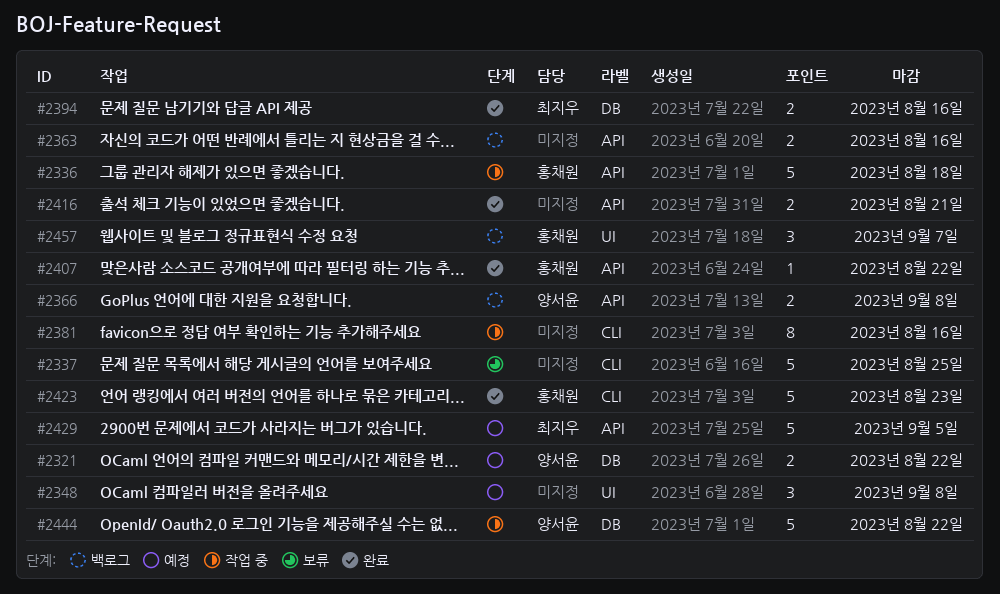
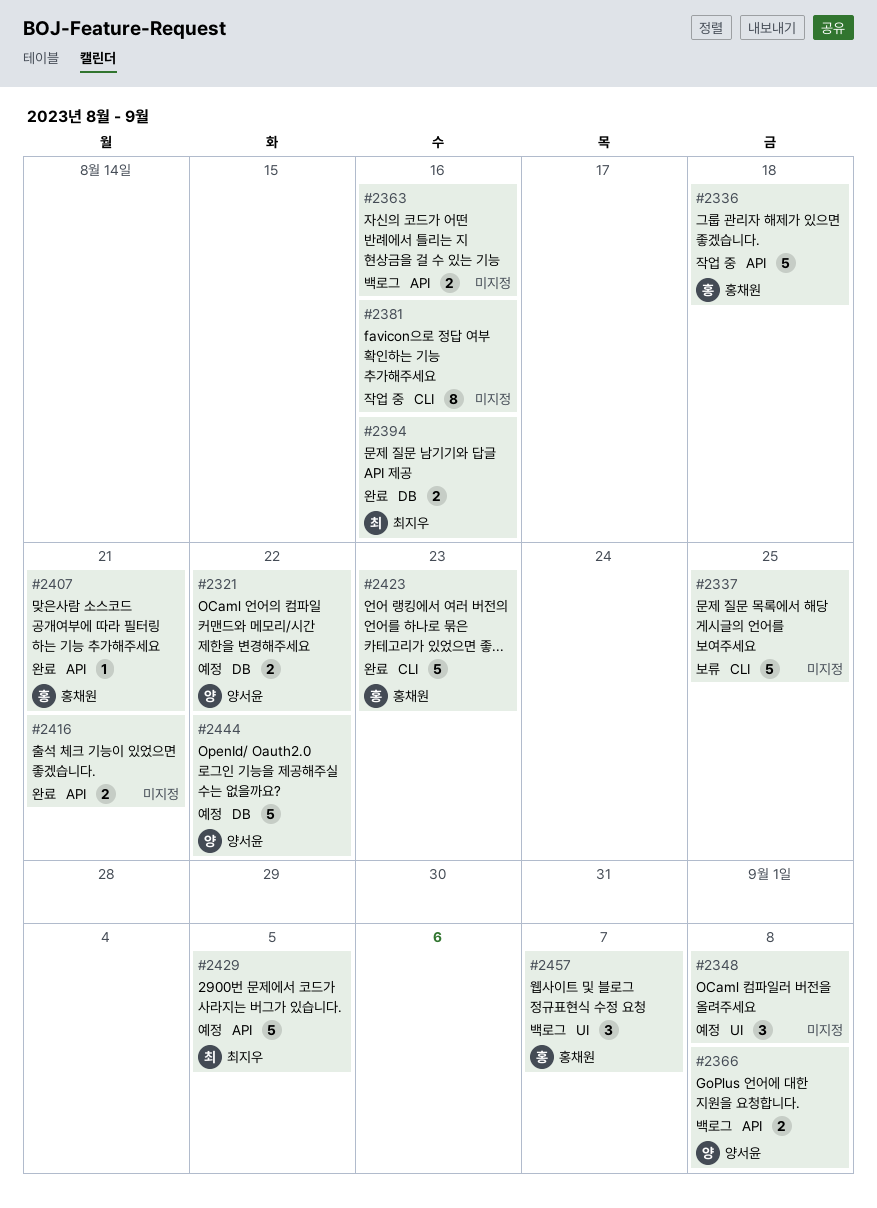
#2407, due: Aug 22 -> Aug 21
#2444, status: 작업 중 -> 예정

